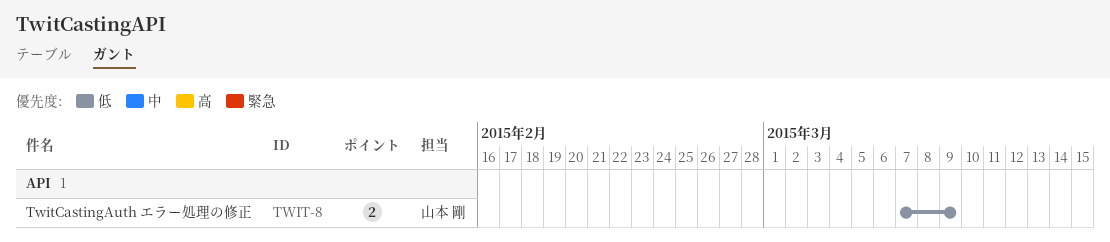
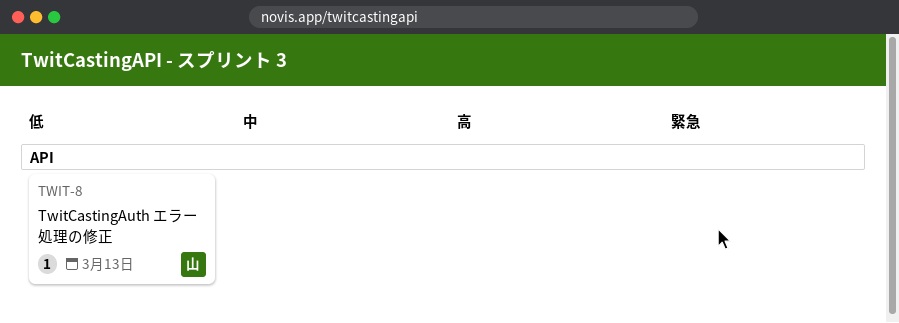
TWIT-8, estimate: 2 -> 1
TWIT-8, due: Mar 9 -> Mar 13

